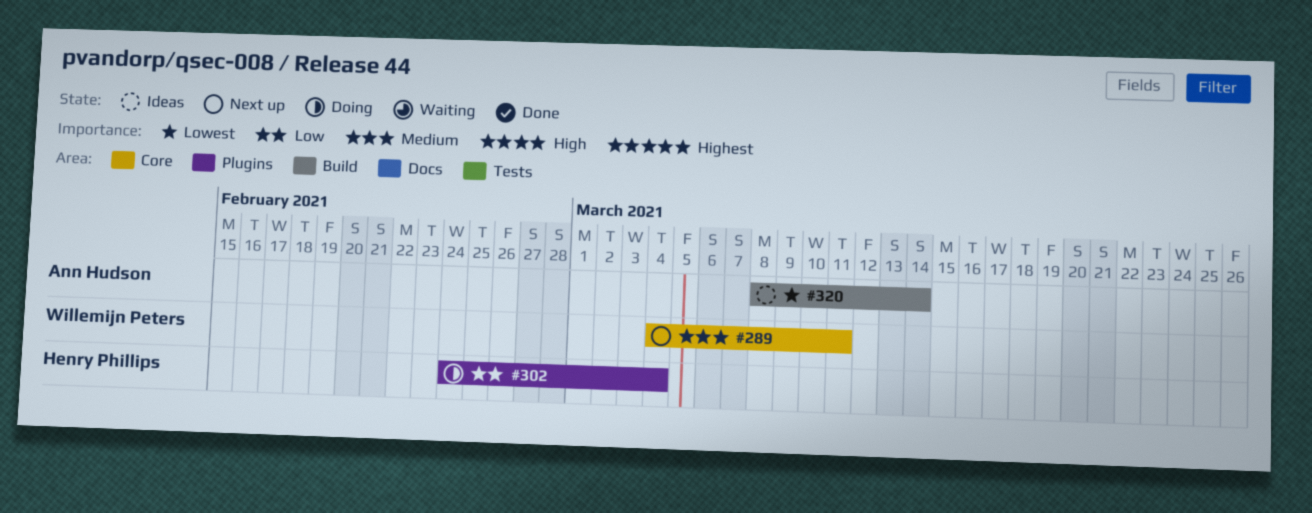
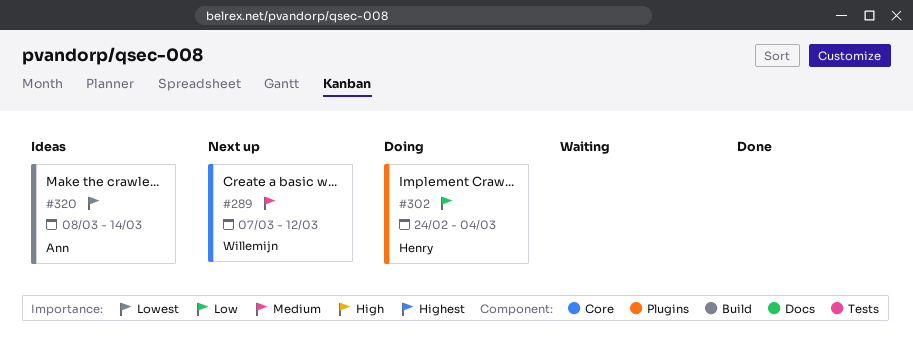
#289, start: Mar 4 -> Mar 7
#289, due: Mar 11 -> Mar 12

